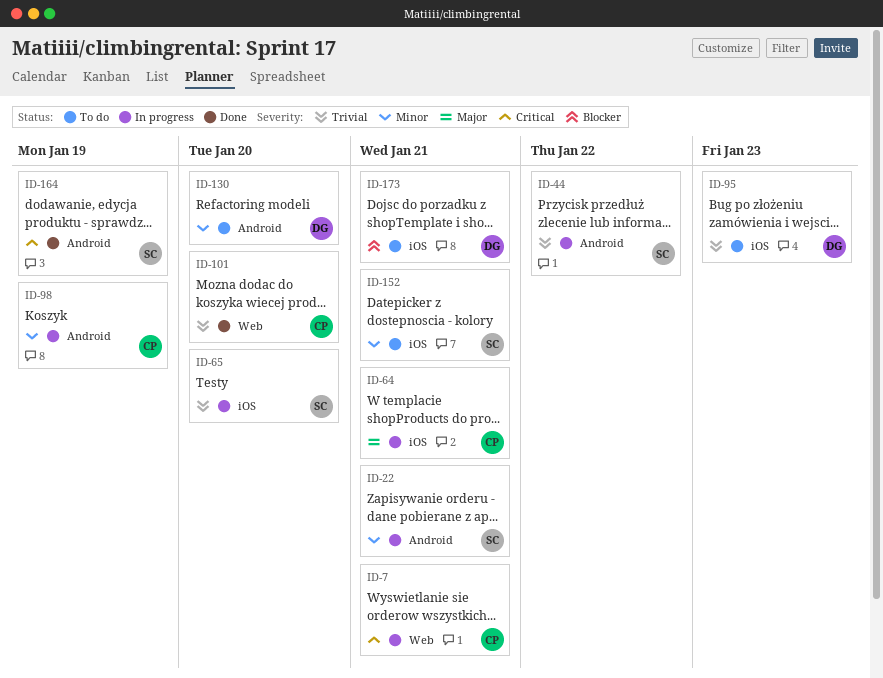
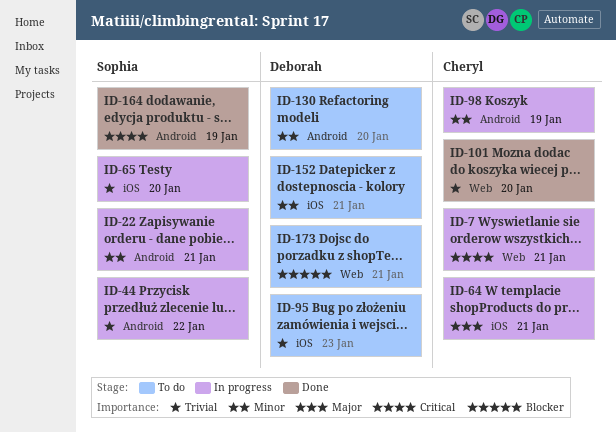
ID-152, owner: Sophia -> Deborah
ID-173, label: iOS -> Web

